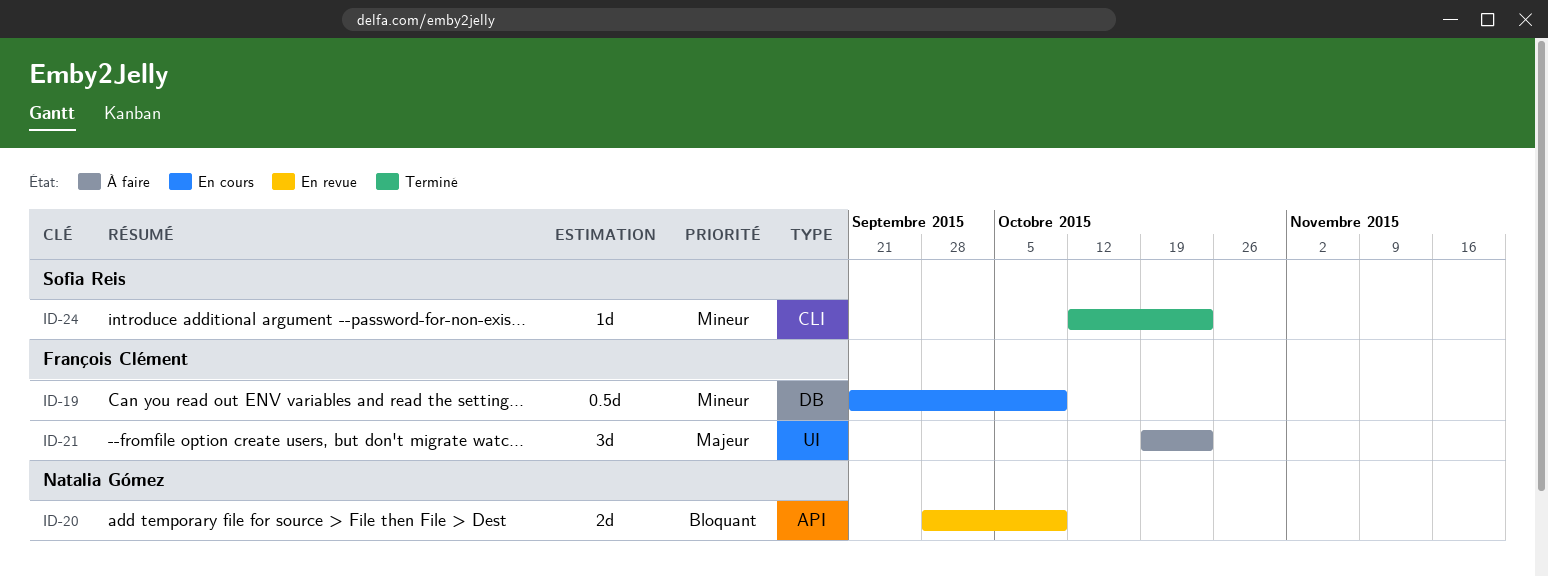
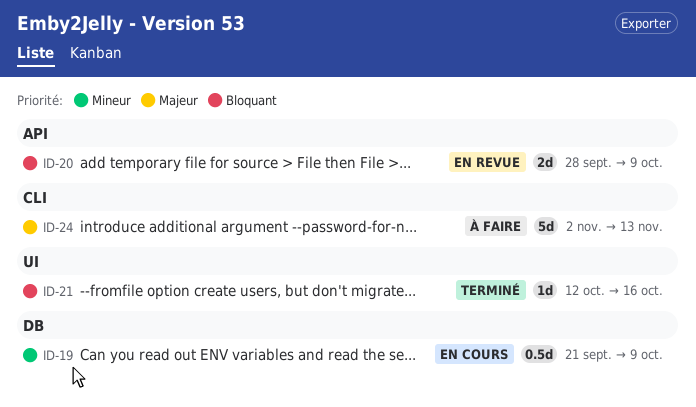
ID-21, status: À faire -> Terminé
ID-21, priority: Majeur -> Bloquant
ID-21, estimate: 3d -> 1d
ID-21, start: Oct 19 -> Oct 12
ID-21, due: Oct 23 -> Oct 16
ID-24, status: Terminé -> À faire
ID-24, priority: Mineur -> Majeur
ID-24, estimate: 1d -> 5d
ID-24, start: Oct 12 -> Nov 2
ID-24, due: Oct 23 -> Nov 13

